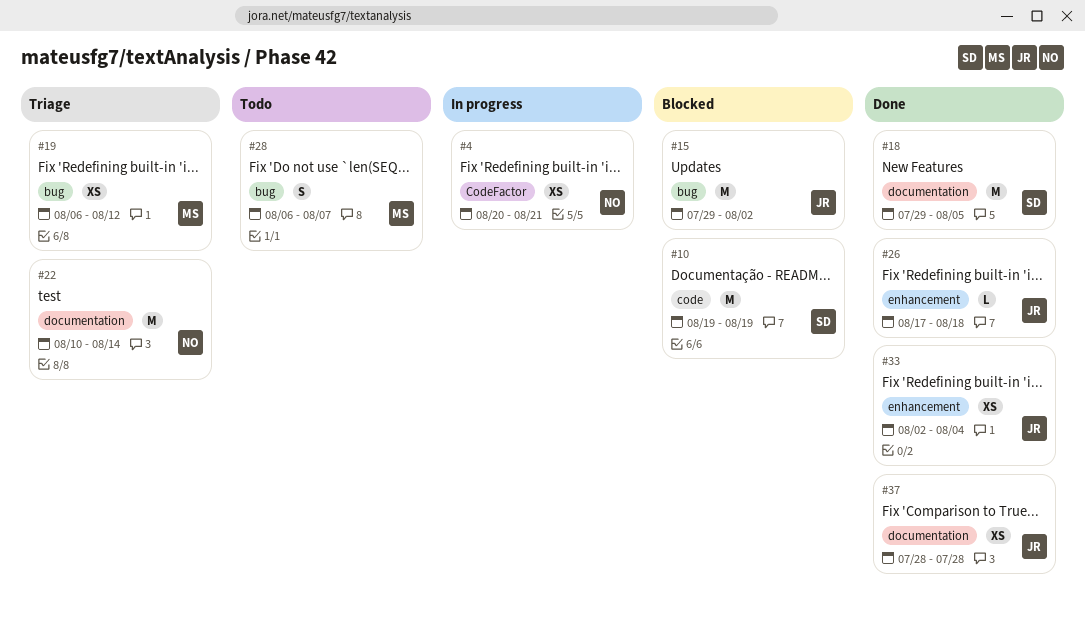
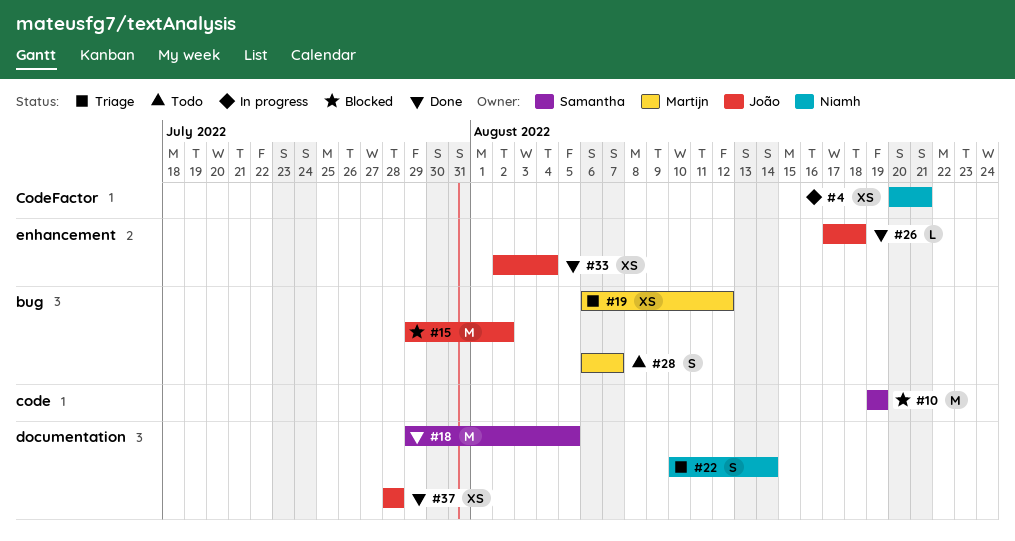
#22, estimate: M -> S

